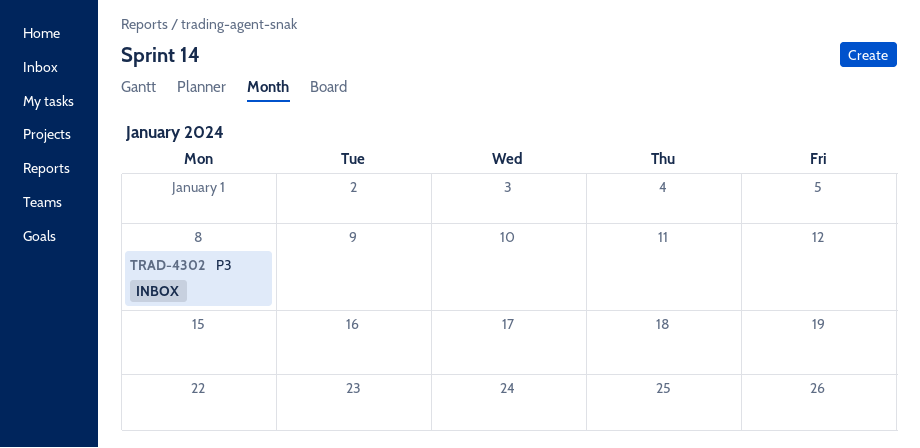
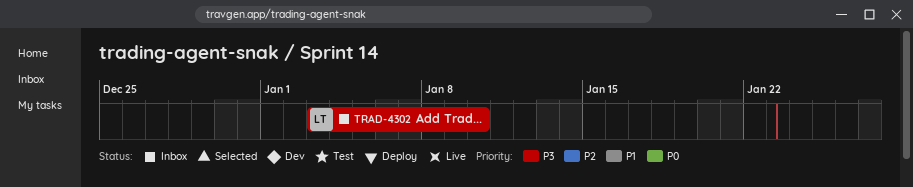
TRAD-4302, due: Jan 8 -> Jan 10

